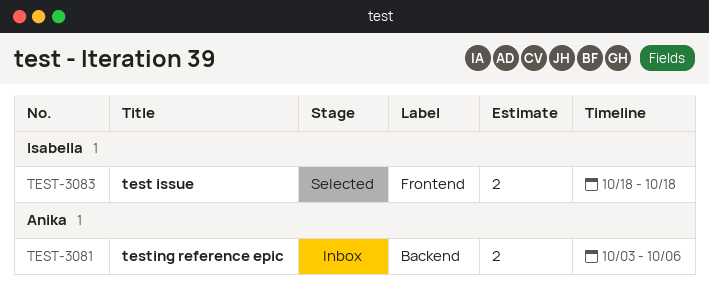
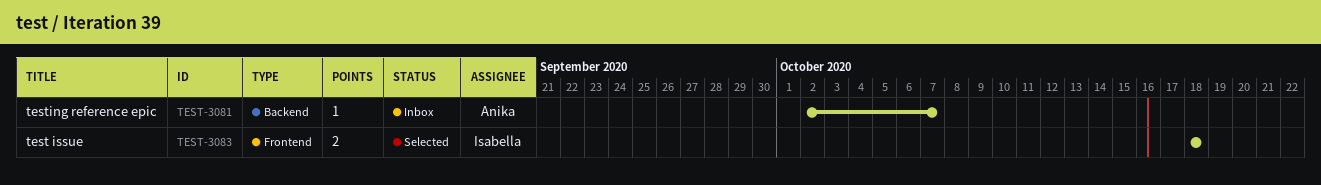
TEST-3081, estimate: 2 -> 1
TEST-3081, start: Oct 3 -> Oct 2
TEST-3081, due: Oct 6 -> Oct 7

